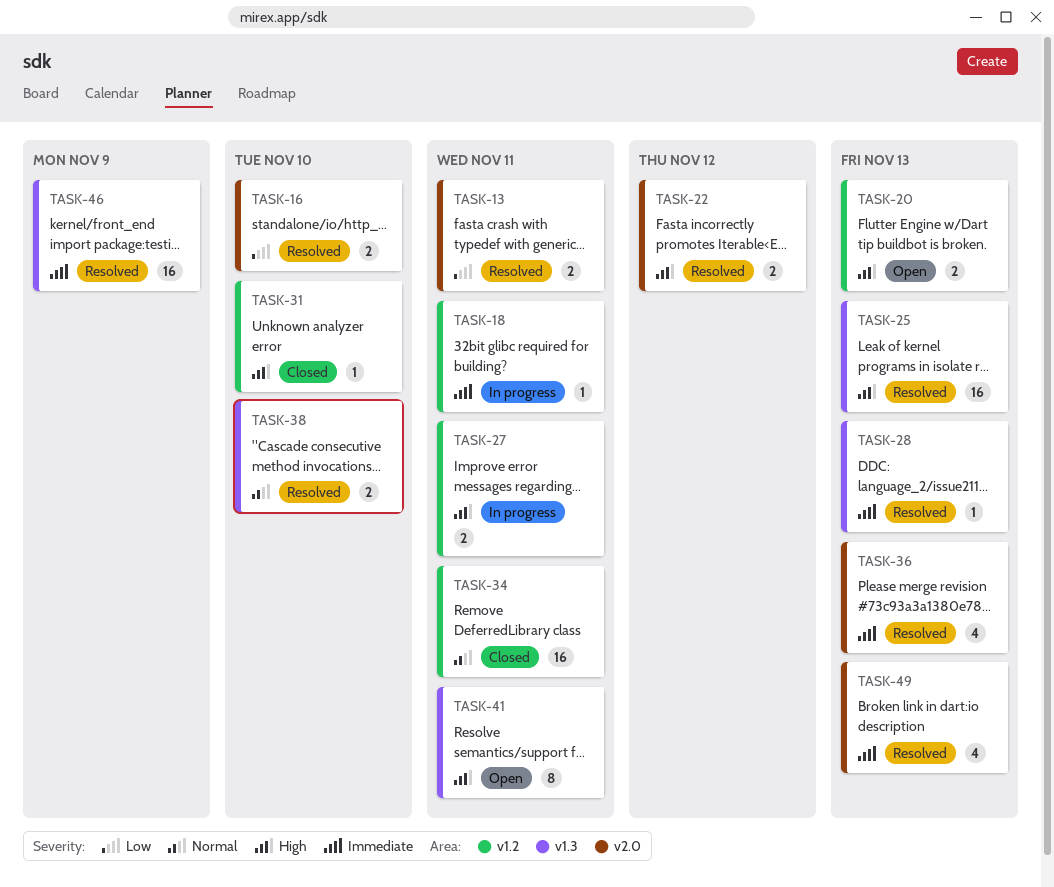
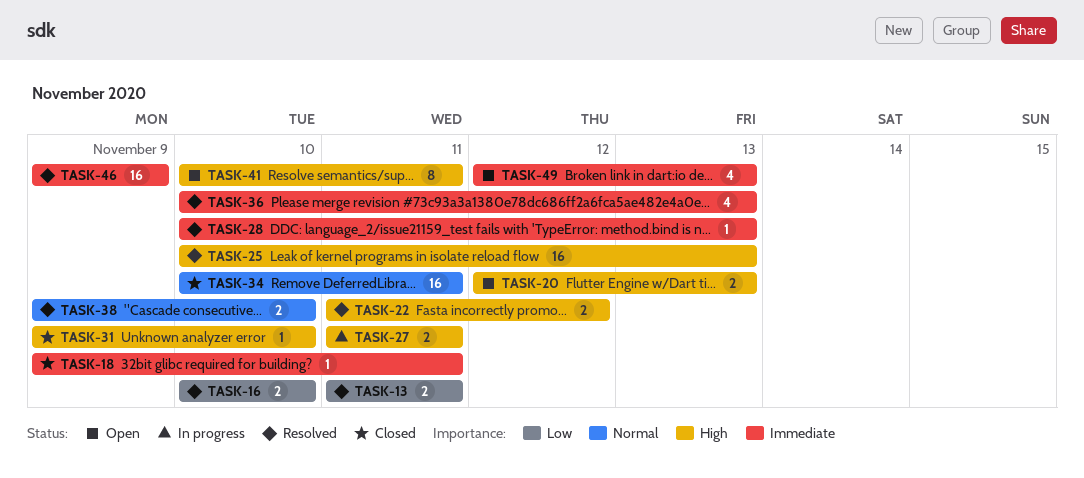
TASK-18, status: In progress -> Closed
TASK-49, status: Resolved -> Open

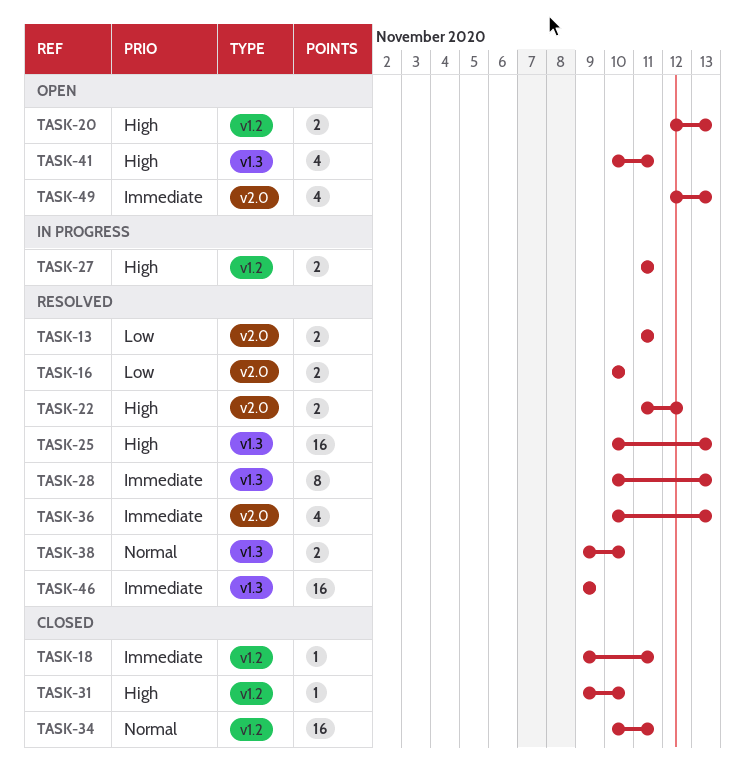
TASK-28, estimate: 1 -> 8
TASK-41, estimate: 8 -> 4

